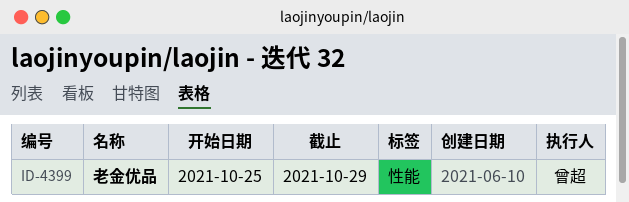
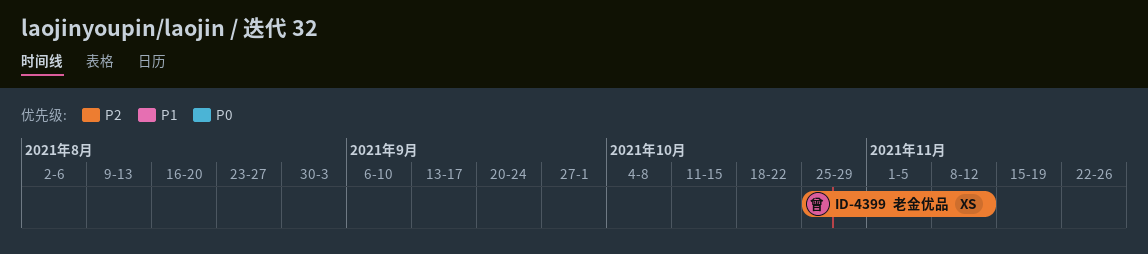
ID-4399, due: Oct 29 -> Nov 12

